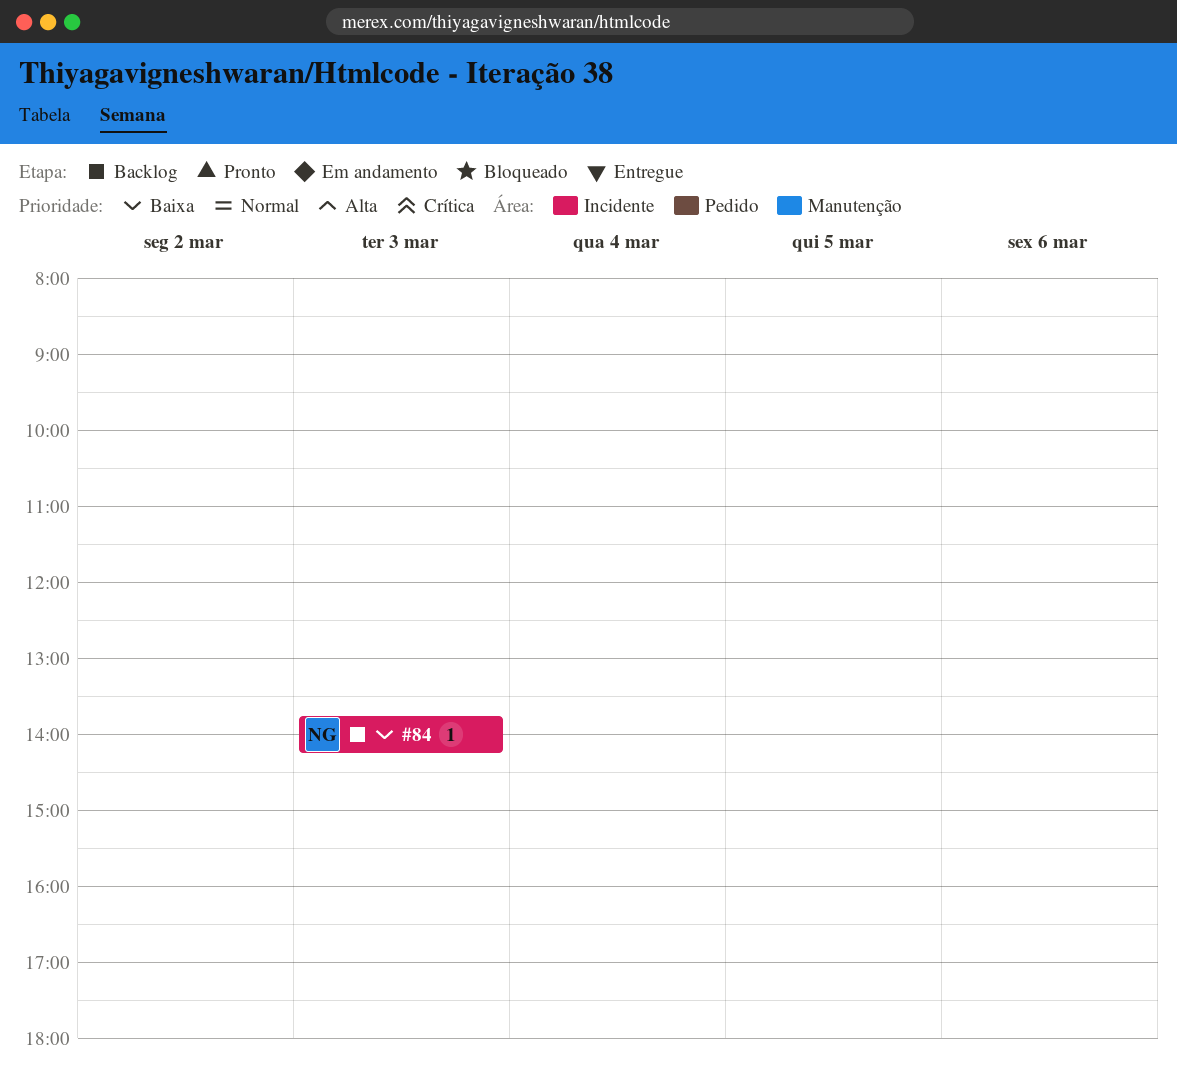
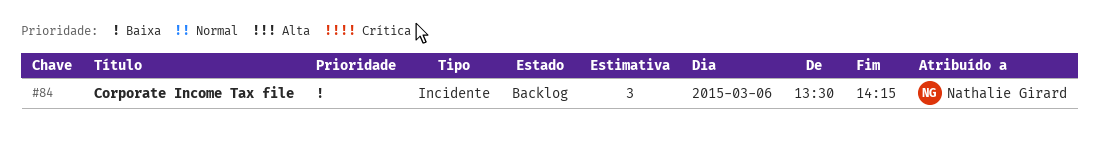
#84, estimate: 1 -> 3
#84, day: Mar 3 -> Mar 6
#84, begins: 13:45 -> 13:30

